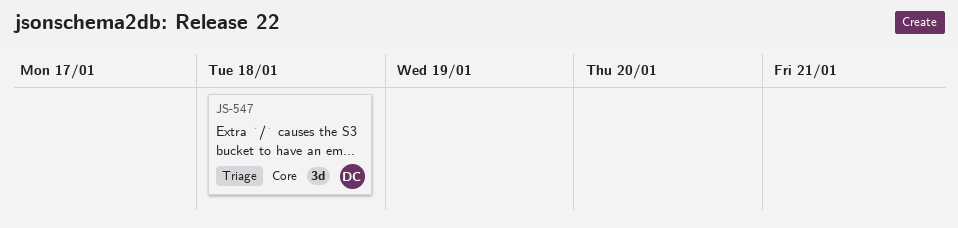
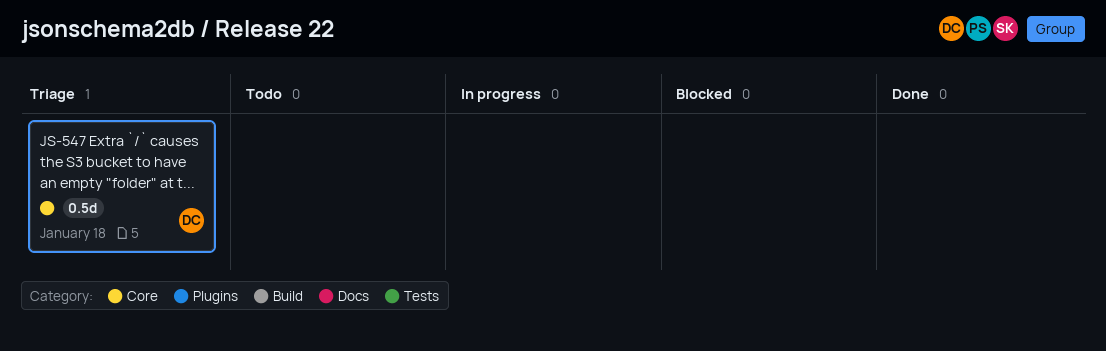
JS-547, estimate: 3d -> 0.5d

